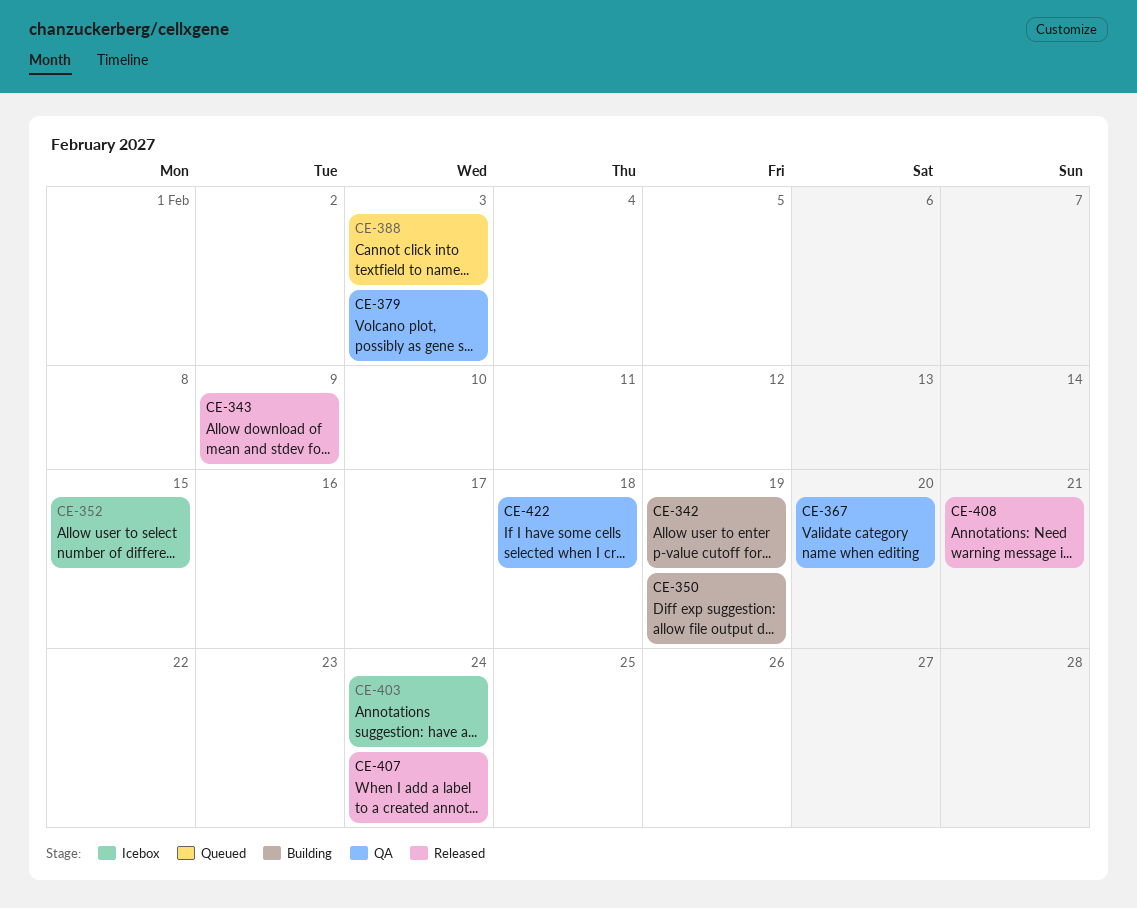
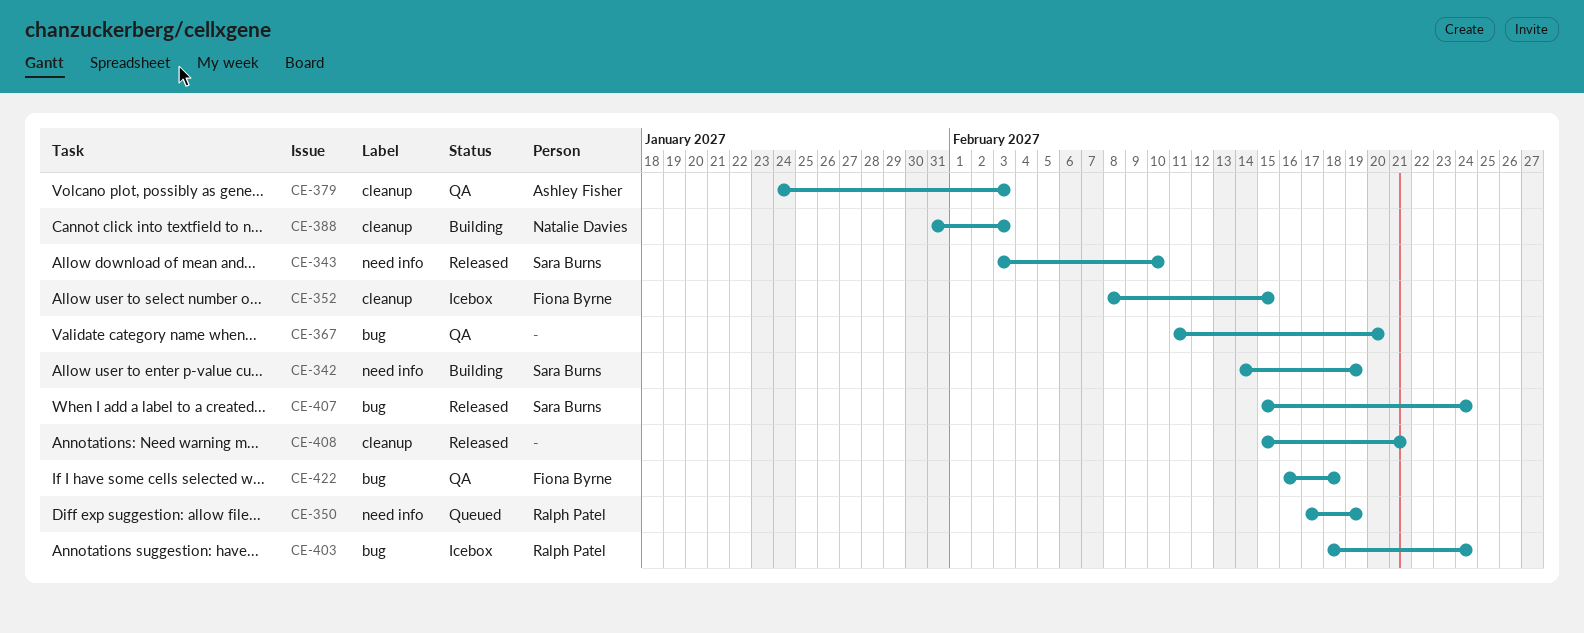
CE-343, due: Feb 9 -> Feb 10
CE-350, status: Building -> Queued
CE-388, status: Queued -> Building

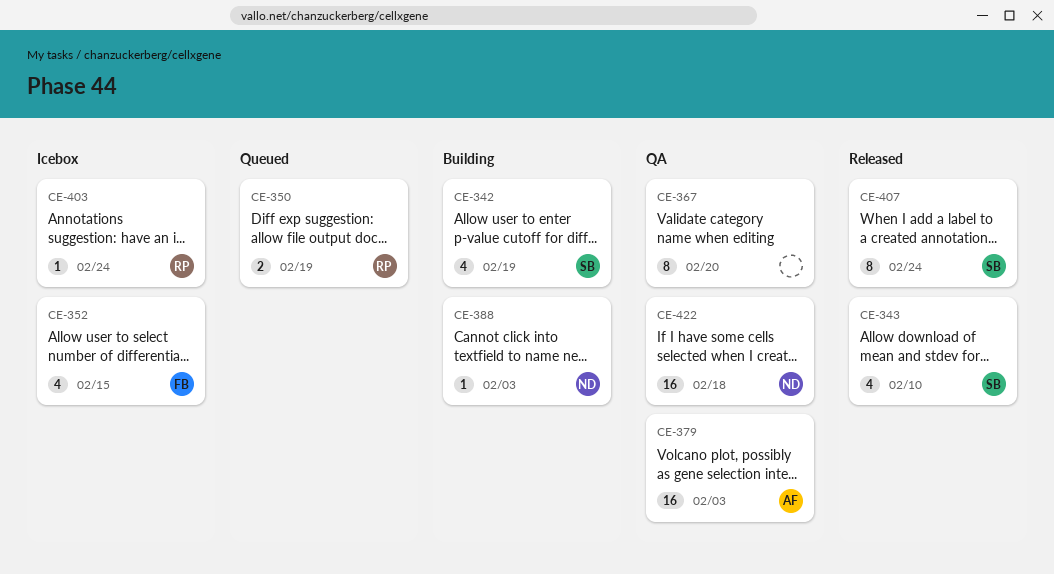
CE-408: present -> none
CE-422, owner: Fiona Byrne -> Natalie Davies

